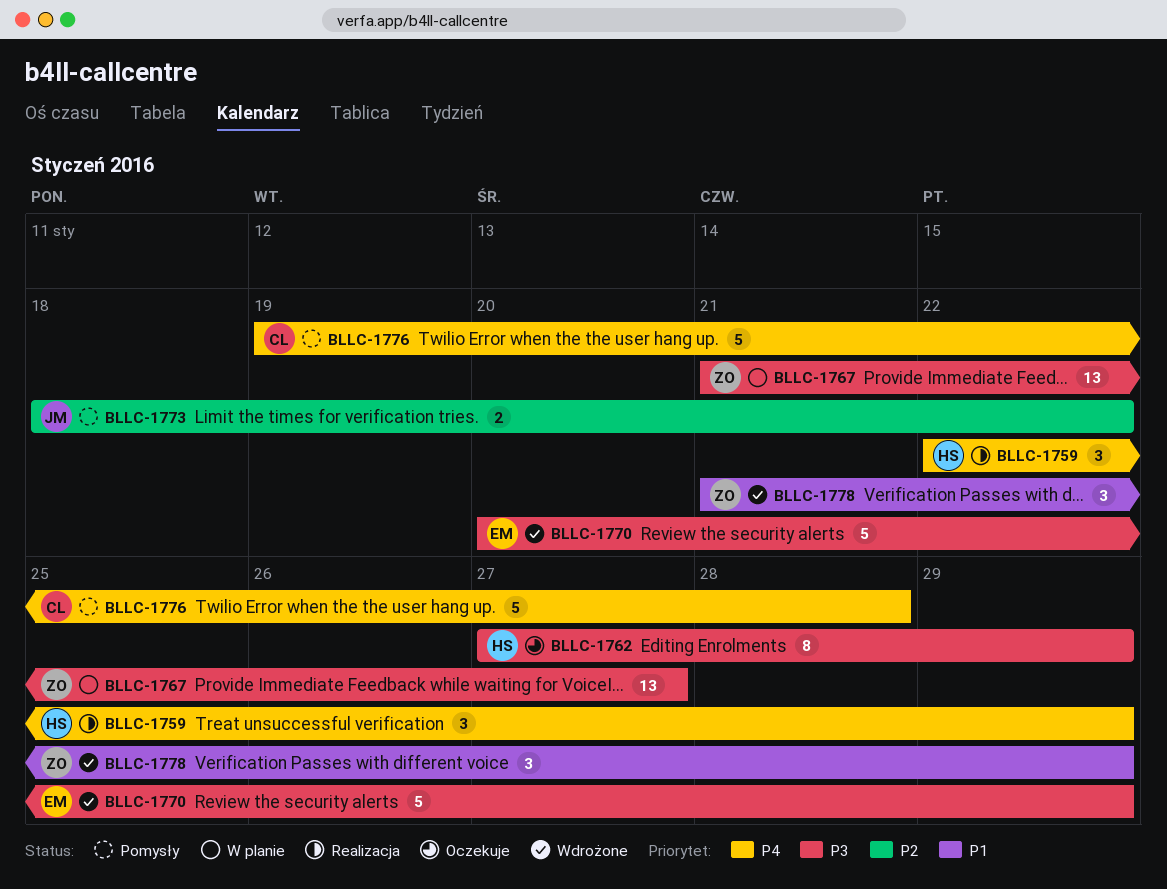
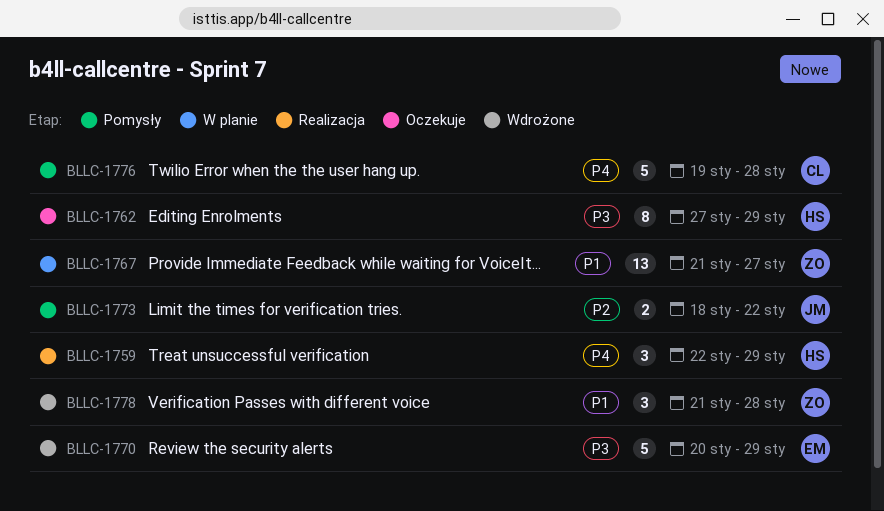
BLLC-1767, priority: P3 -> P1
BLLC-1778, due: Jan 29 -> Jan 28

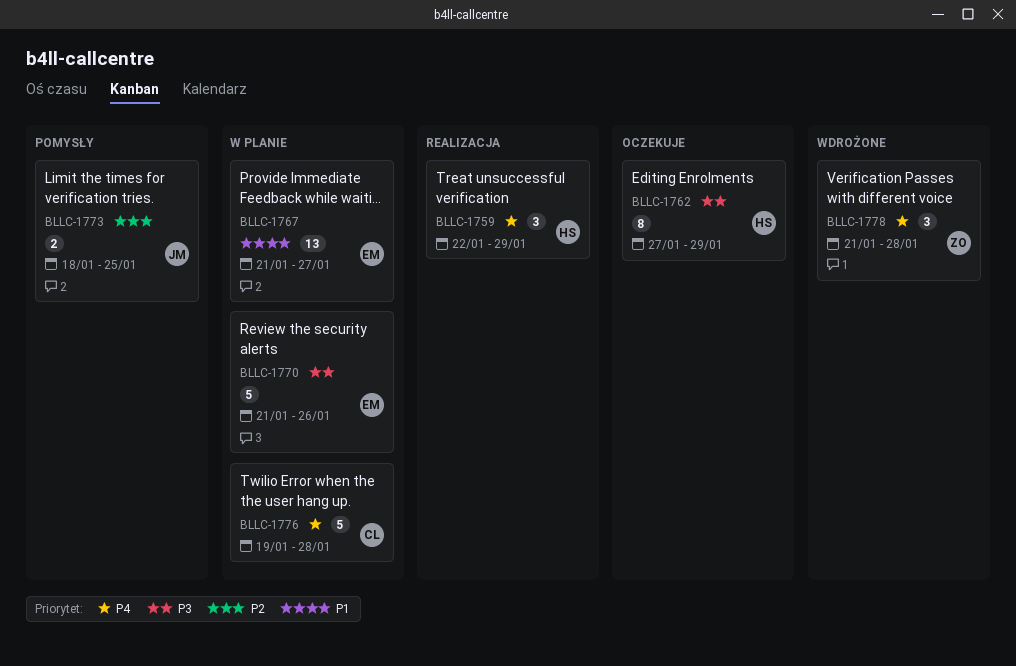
BLLC-1767, owner: ZO -> EM
BLLC-1770, status: Wdrożone -> W planie
BLLC-1770, start: Jan 20 -> Jan 21
BLLC-1770, due: Jan 29 -> Jan 26
BLLC-1773, due: Jan 22 -> Jan 25
BLLC-1776, status: Pomysły -> W planie
BLLC-1778, priority: P1 -> P4

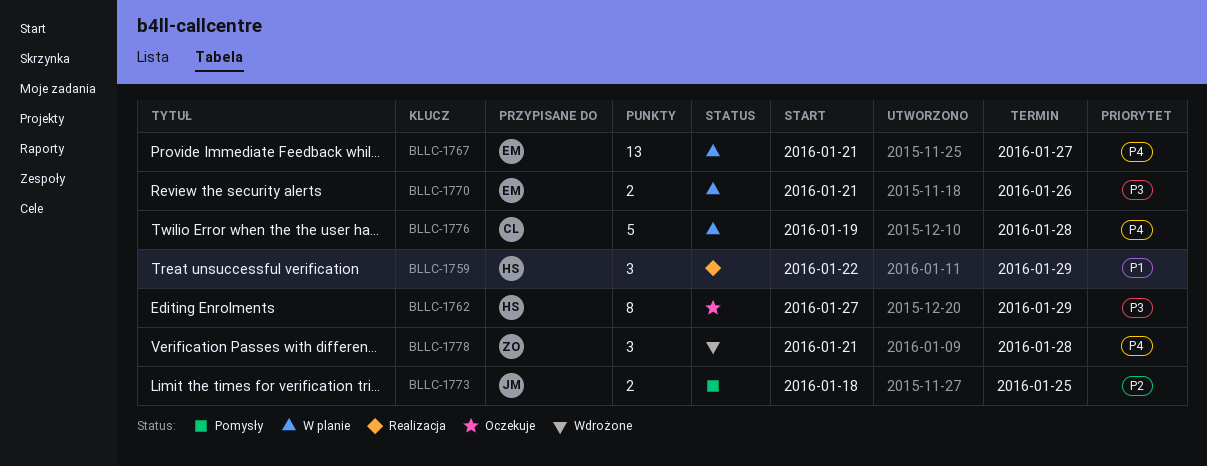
BLLC-1759, priority: P4 -> P1
BLLC-1767, priority: P1 -> P4
BLLC-1770, estimate: 5 -> 2

